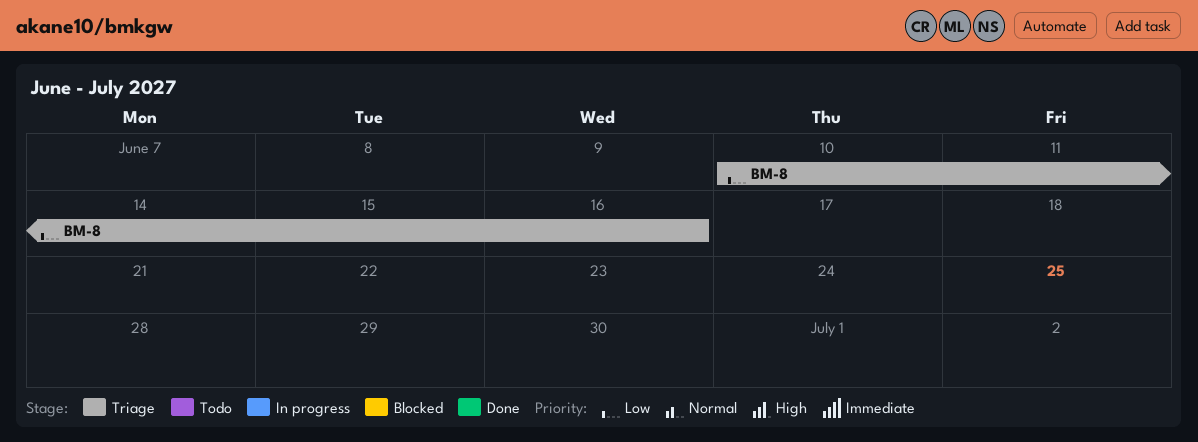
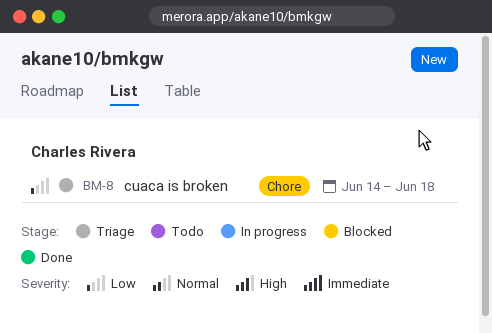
BM-8, start: Jun 10 -> Jun 14
BM-8, due: Jun 16 -> Jun 18

